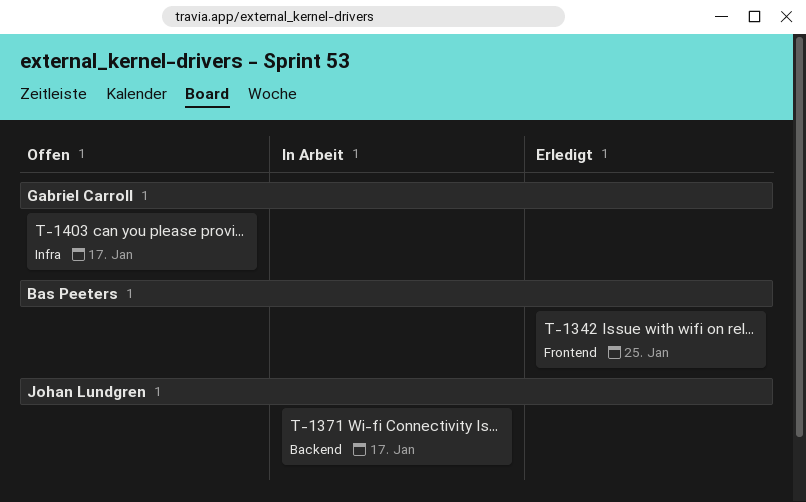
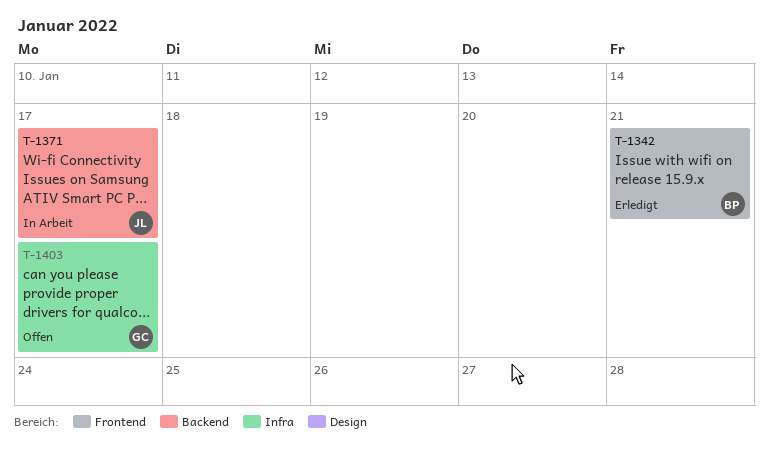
T-1342, due: Jan 25 -> Jan 21

